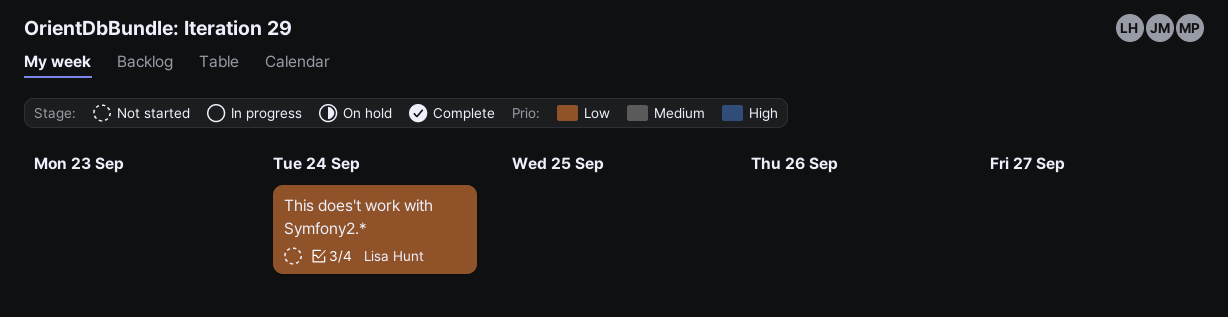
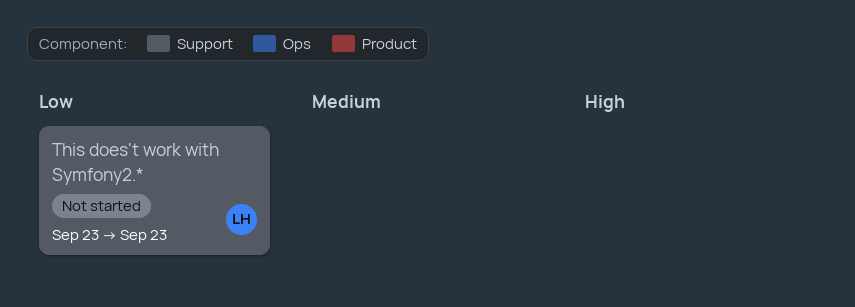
This does't work with Symfony2.*, due: Sep 24 -> Sep 23

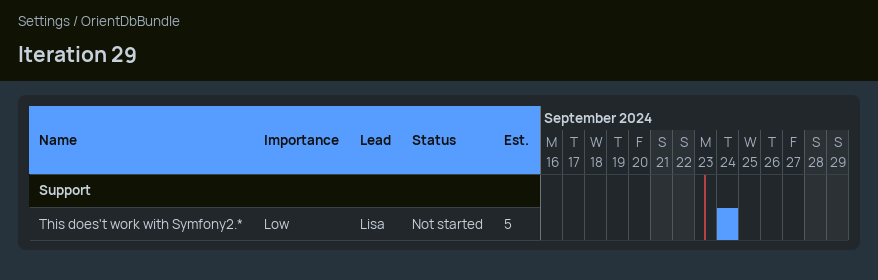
This does't work with Symfony2.*, start: Sep 23 -> Sep 24
This does't work with Symfony2.*, due: Sep 23 -> Sep 24

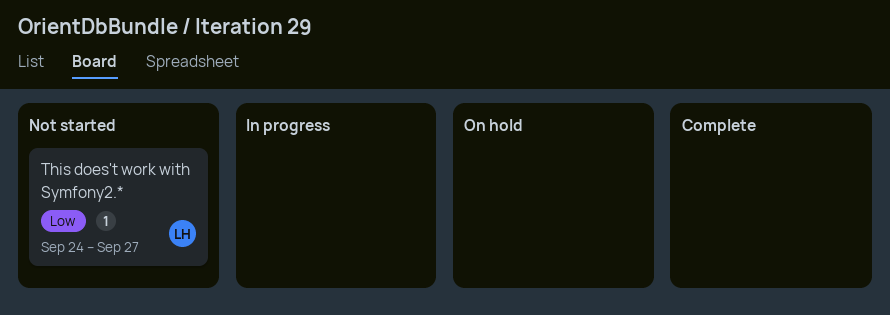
This does't work with Symfony2.*, estimate: 5 -> 1
This does't work with Symfony2.*, due: Sep 24 -> Sep 27

